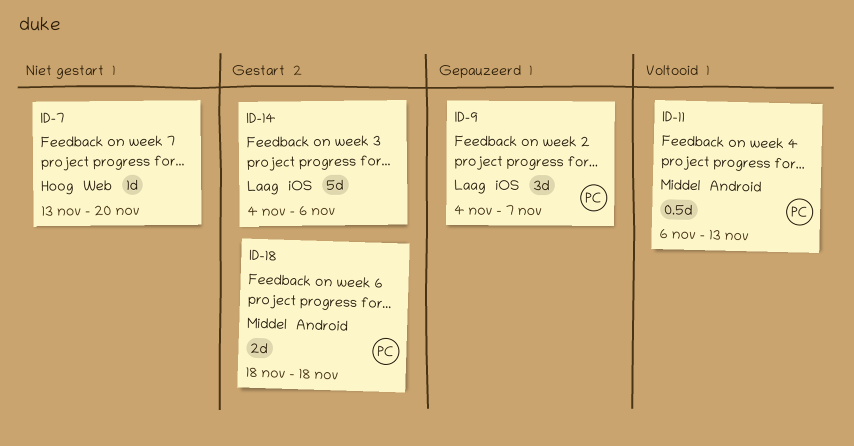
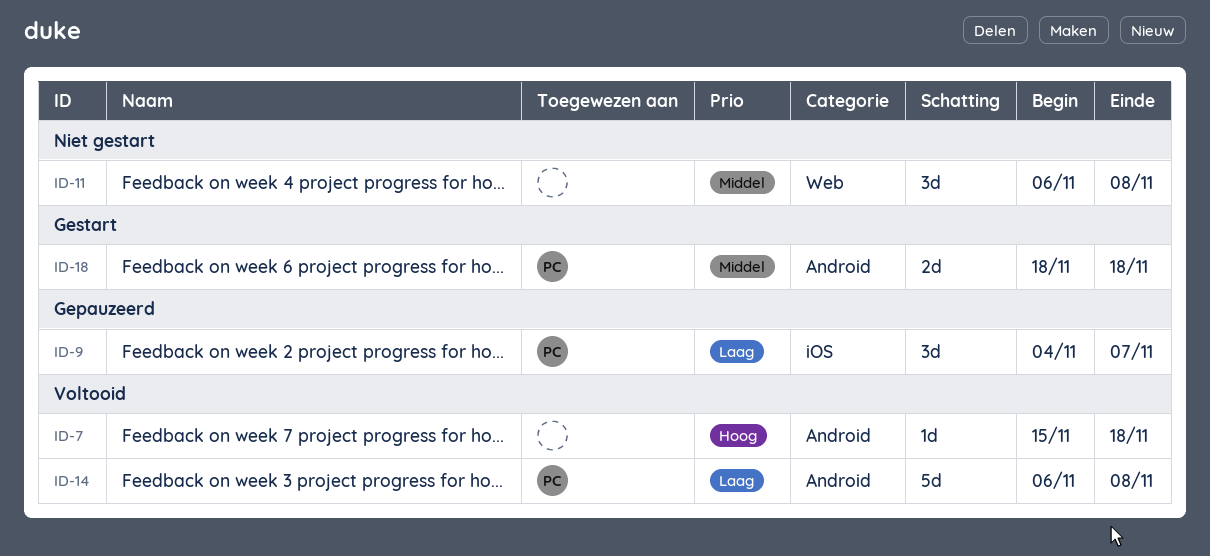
ID-7, status: Niet gestart -> Voltooid
ID-7, label: Web -> Android
ID-7, start: Nov 13 -> Nov 15
ID-7, due: Nov 20 -> Nov 18
ID-11, status: Voltooid -> Niet gestart
ID-11, owner: PC -> none
ID-11, label: Android -> Web
ID-11, estimate: 0.5d -> 3d
ID-11, due: Nov 13 -> Nov 8
ID-14, status: Gestart -> Voltooid
ID-14, owner: none -> PC
ID-14, label: iOS -> Android
ID-14, start: Nov 4 -> Nov 6
ID-14, due: Nov 6 -> Nov 8

